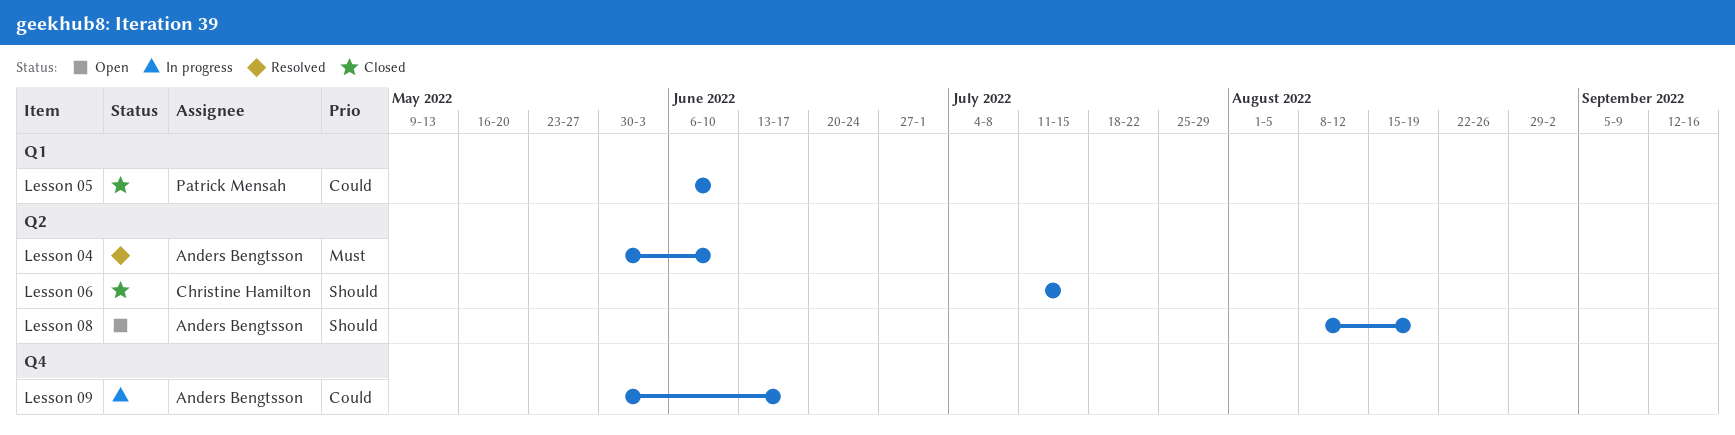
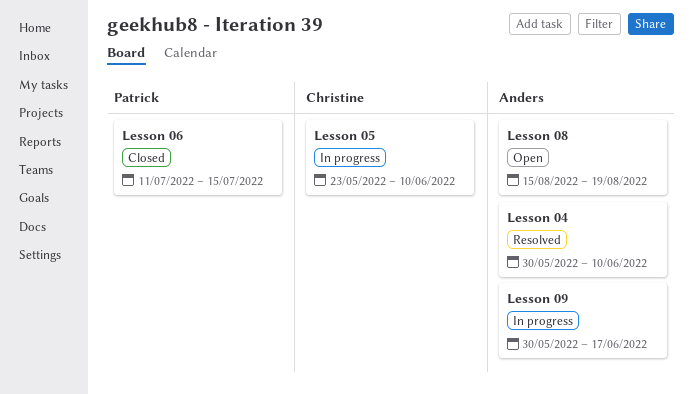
Lesson 05, status: Closed -> In progress
Lesson 05, owner: Patrick Mensah -> Christine Hamilton
Lesson 05, start: Jun 6 -> May 23
Lesson 06, owner: Christine Hamilton -> Patrick Mensah
Lesson 08, start: Aug 8 -> Aug 15

